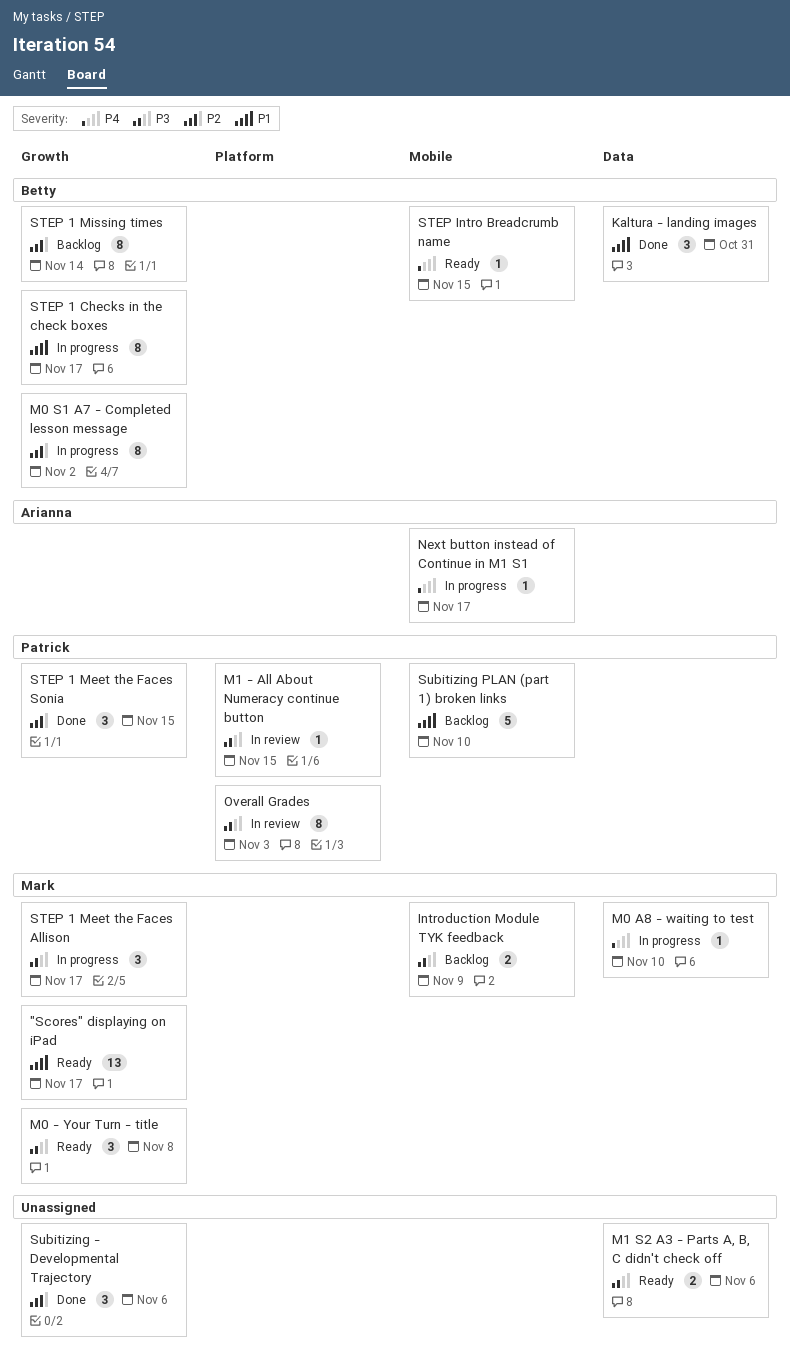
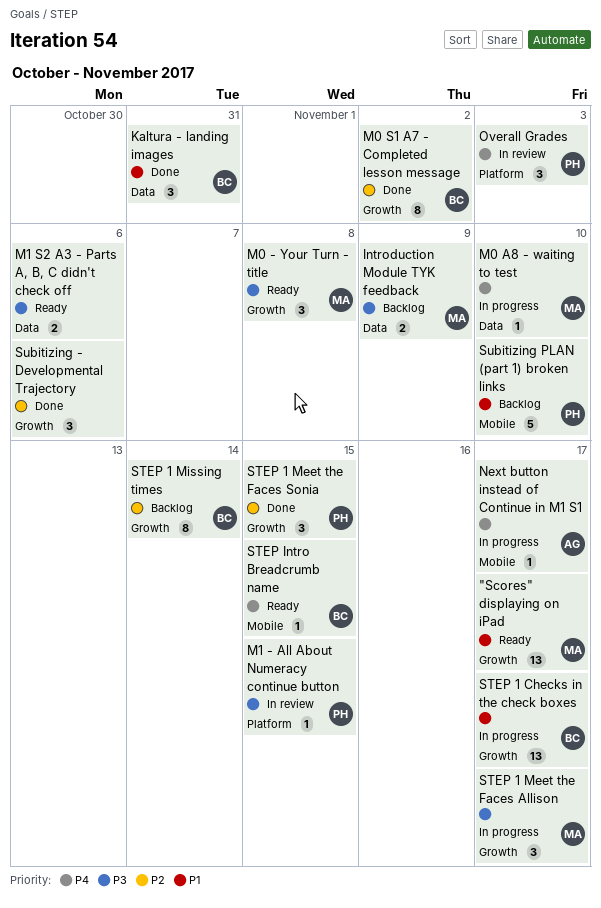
Introduction Module TYK feedback, label: Mobile -> Data
M0 S1 A7 - Completed lesson message, status: In progress -> Done
Overall Grades, priority: P3 -> P4
Overall Grades, estimate: 8 -> 3
STEP 1 Checks in the check boxes, estimate: 8 -> 13

